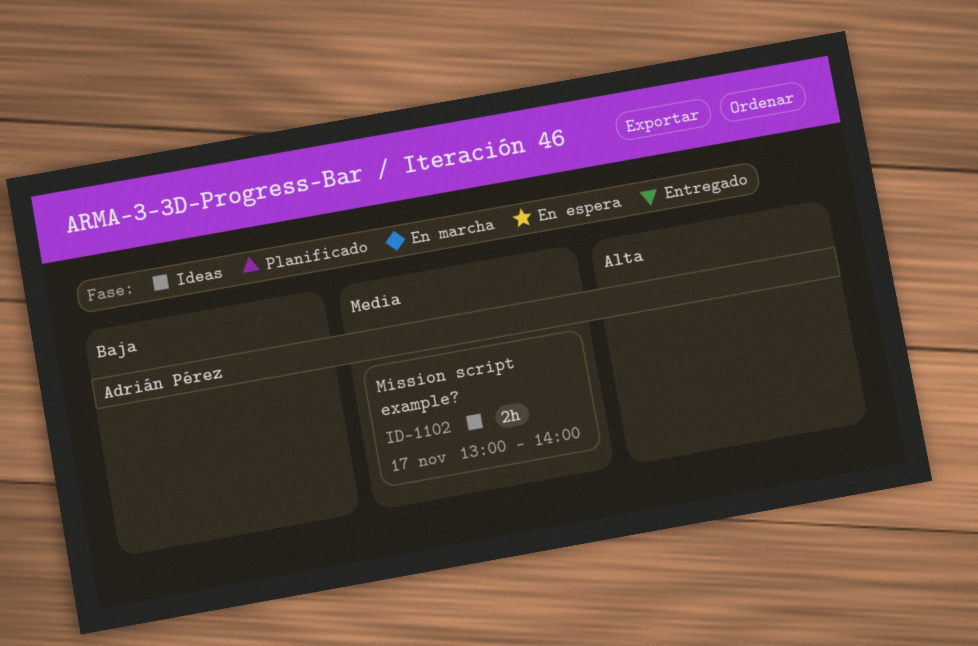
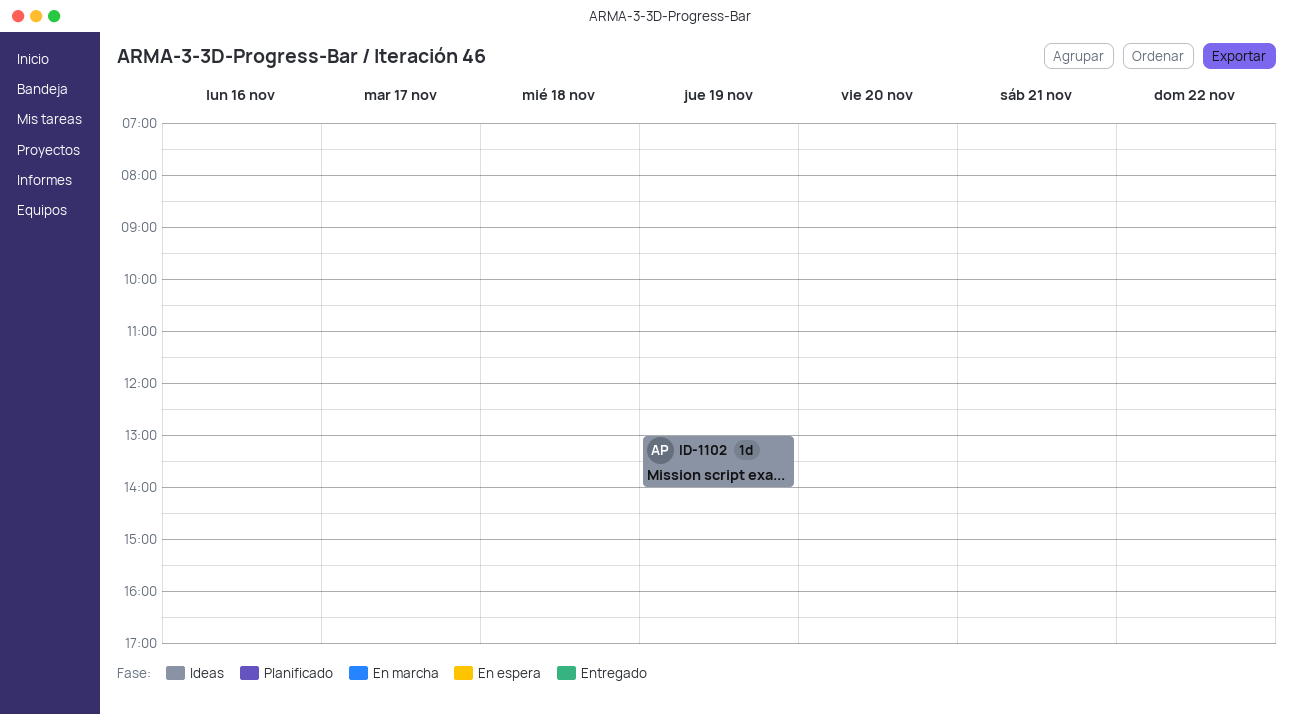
ID-1102, estimate: 2h -> 1d
ID-1102, day: Nov 17 -> Nov 19

